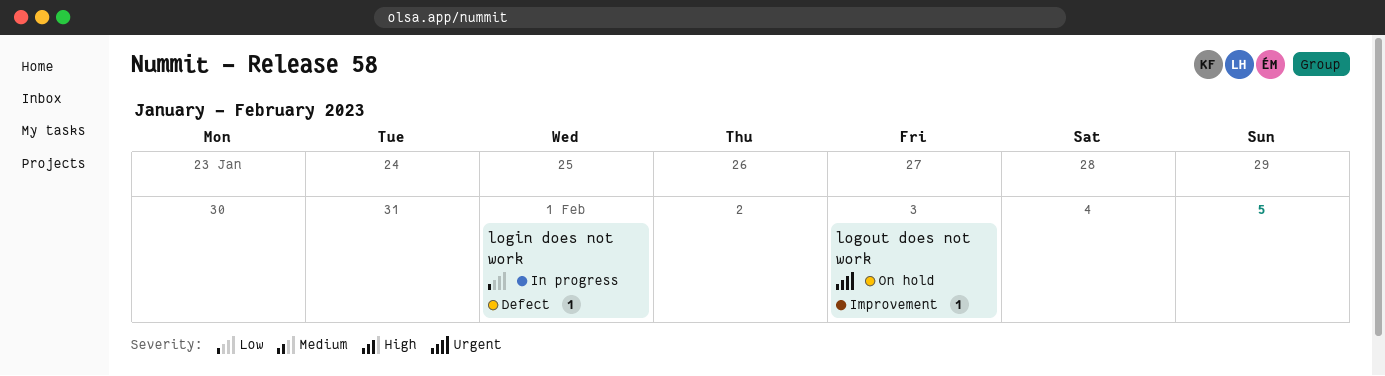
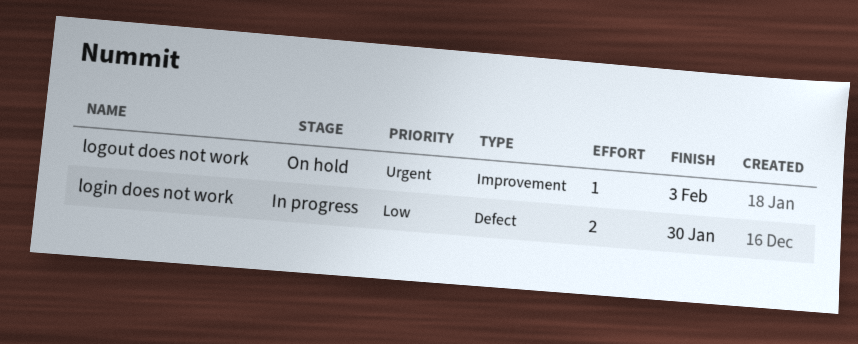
login does not work, estimate: 1 -> 2
login does not work, due: Feb 1 -> Jan 30

